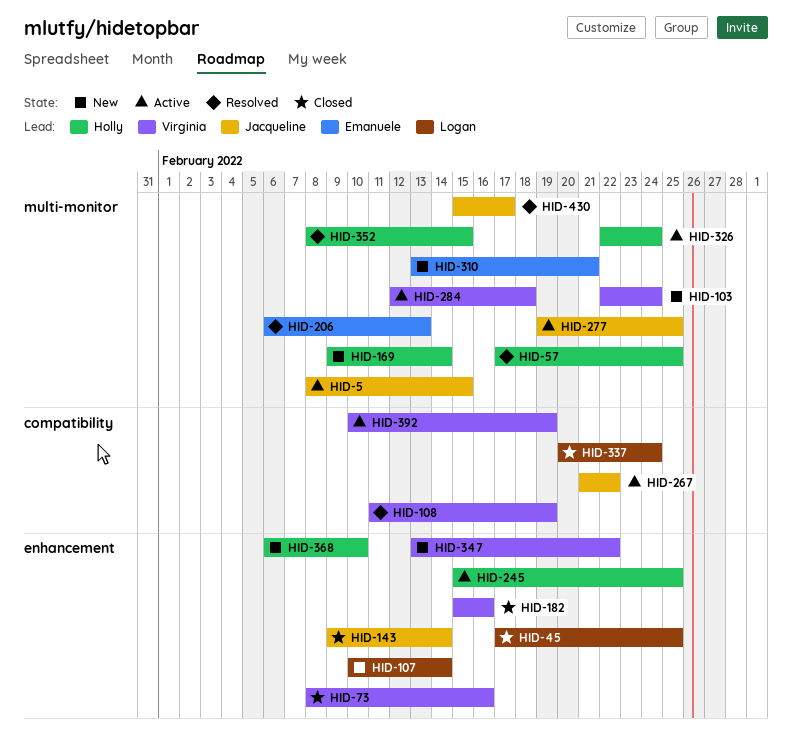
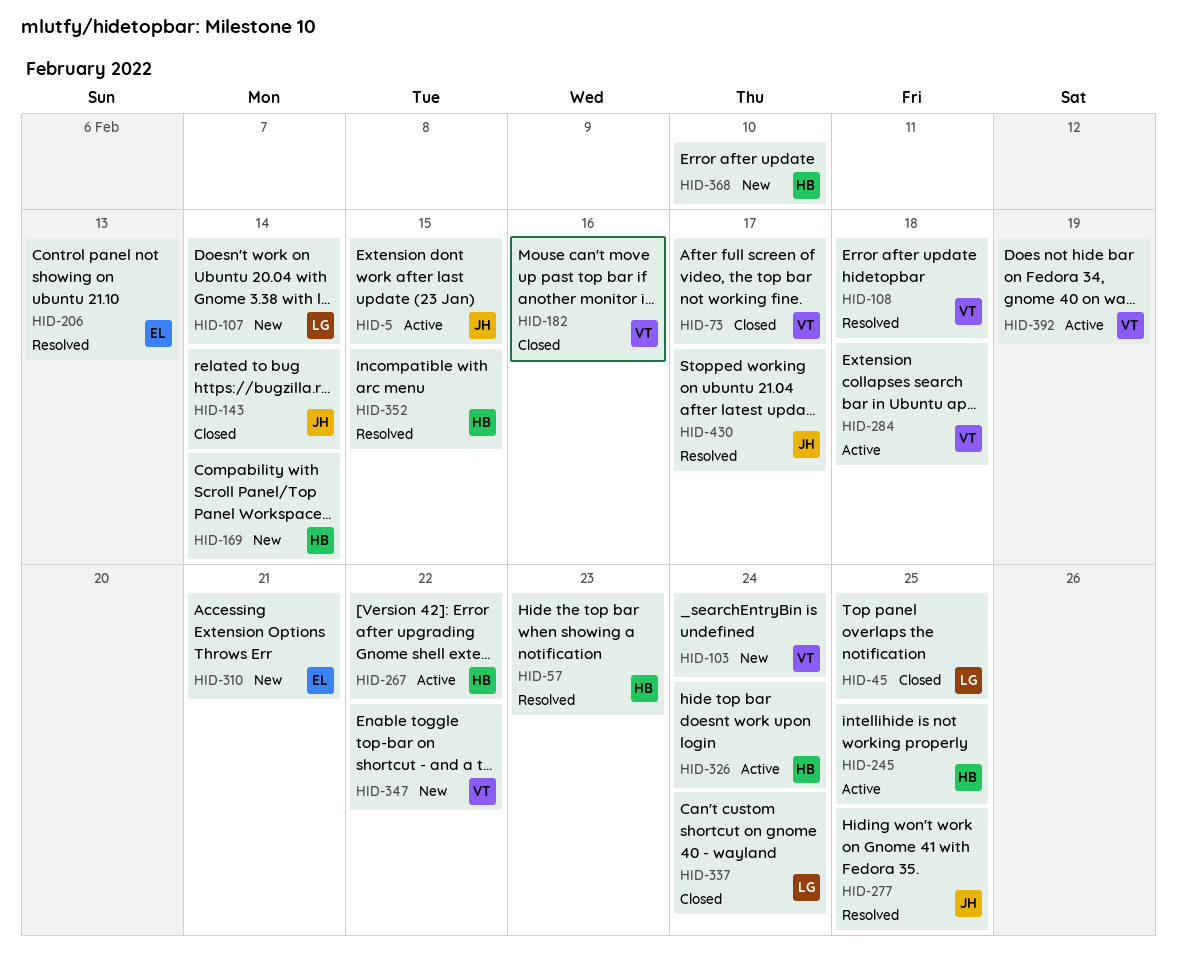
HID-57, due: Feb 25 -> Feb 23
HID-73, due: Feb 16 -> Feb 17
HID-108, due: Feb 19 -> Feb 18
HID-267, owner: Jacqueline -> Holly
HID-277, status: Active -> Resolved

